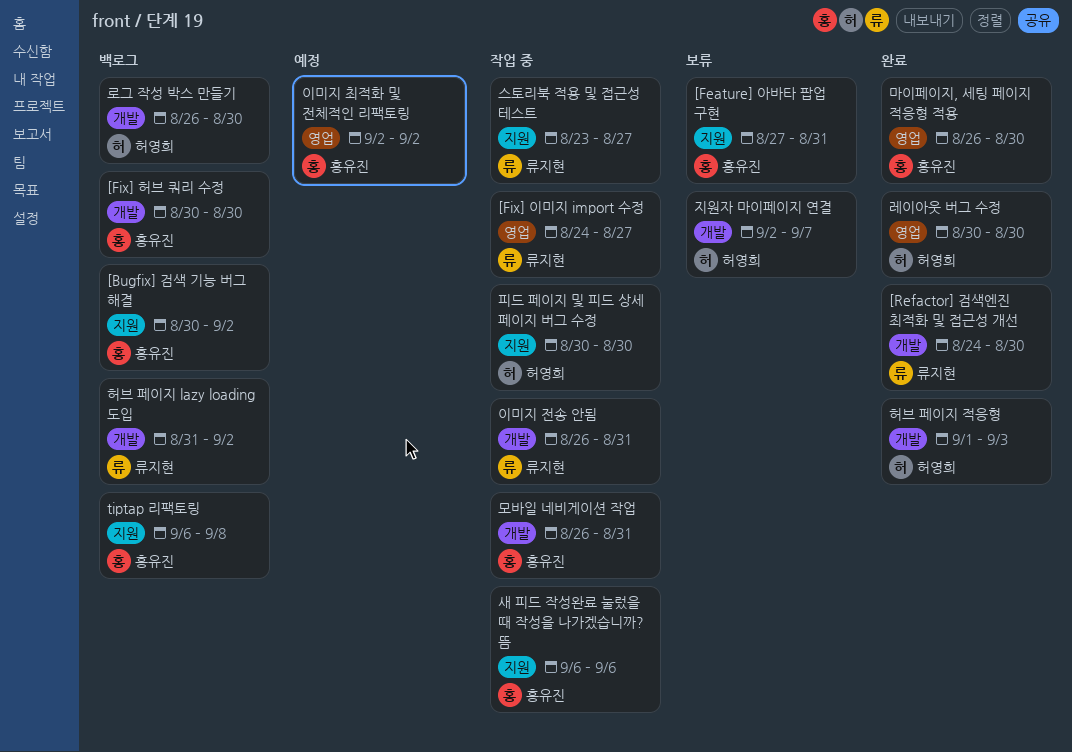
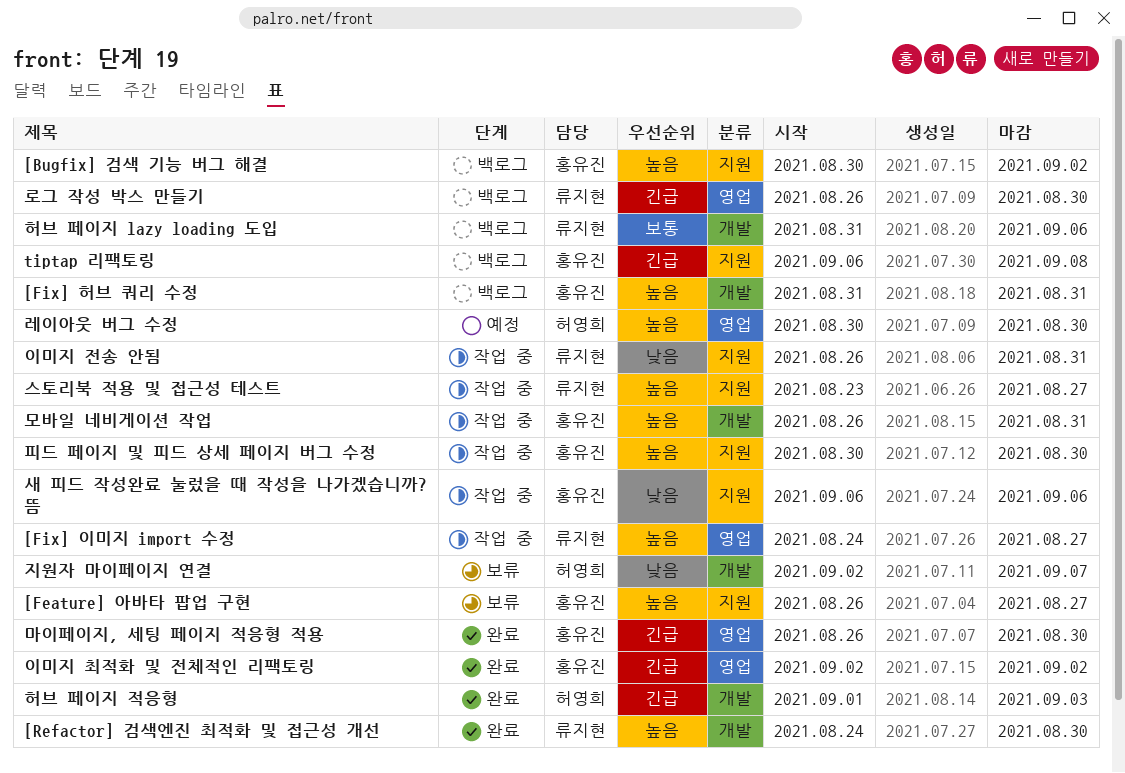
[Feature] 아바타 팝업 구현, start: Aug 27 -> Aug 26
[Feature] 아바타 팝업 구현, due: Aug 31 -> Aug 27
[Fix] 허브 쿼리 수정, start: Aug 30 -> Aug 31
[Fix] 허브 쿼리 수정, due: Aug 30 -> Aug 31
레이아웃 버그 수정, status: 완료 -> 예정
로그 작성 박스 만들기, owner: 허영희 -> 류지현
로그 작성 박스 만들기, label: 개발 -> 영업
이미지 전송 안됨, label: 개발 -> 지원
이미지 최적화 및 전체적인 리팩토링, status: 예정 -> 완료
피드 페이지 및 피드 상세 페이지 버그 수정, owner: 허영희 -> 홍유진
허브 페이지 lazy loading 도입, due: Sep 2 -> Sep 6

